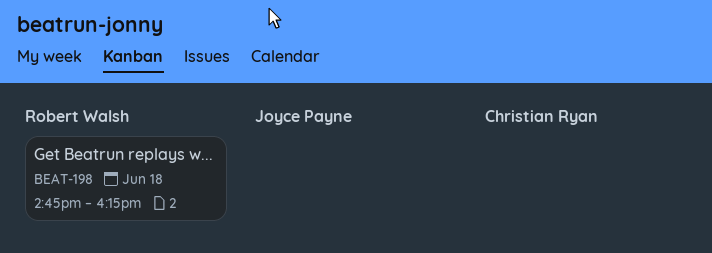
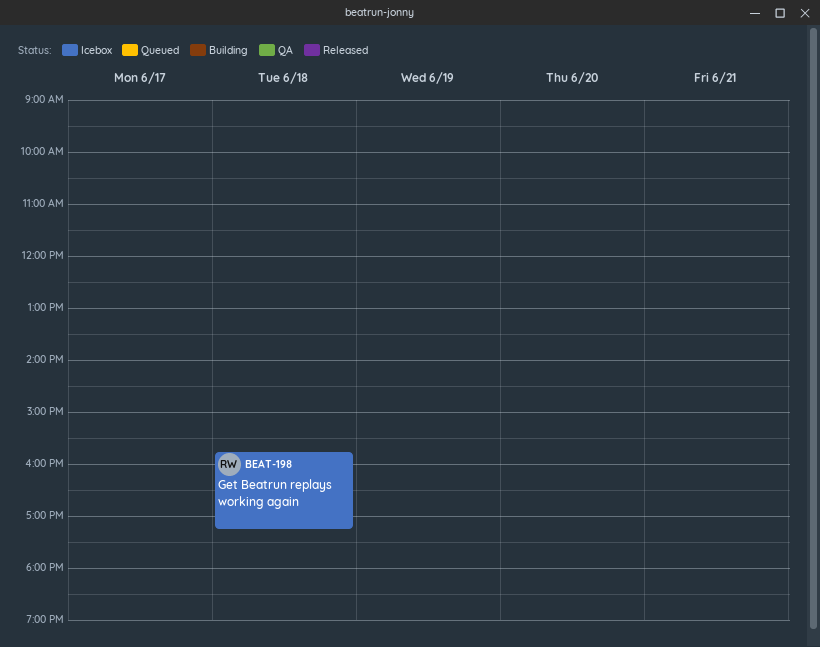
BEAT-198, begins: 14:45 -> 15:45
BEAT-198, ends: 16:15 -> 17:15

